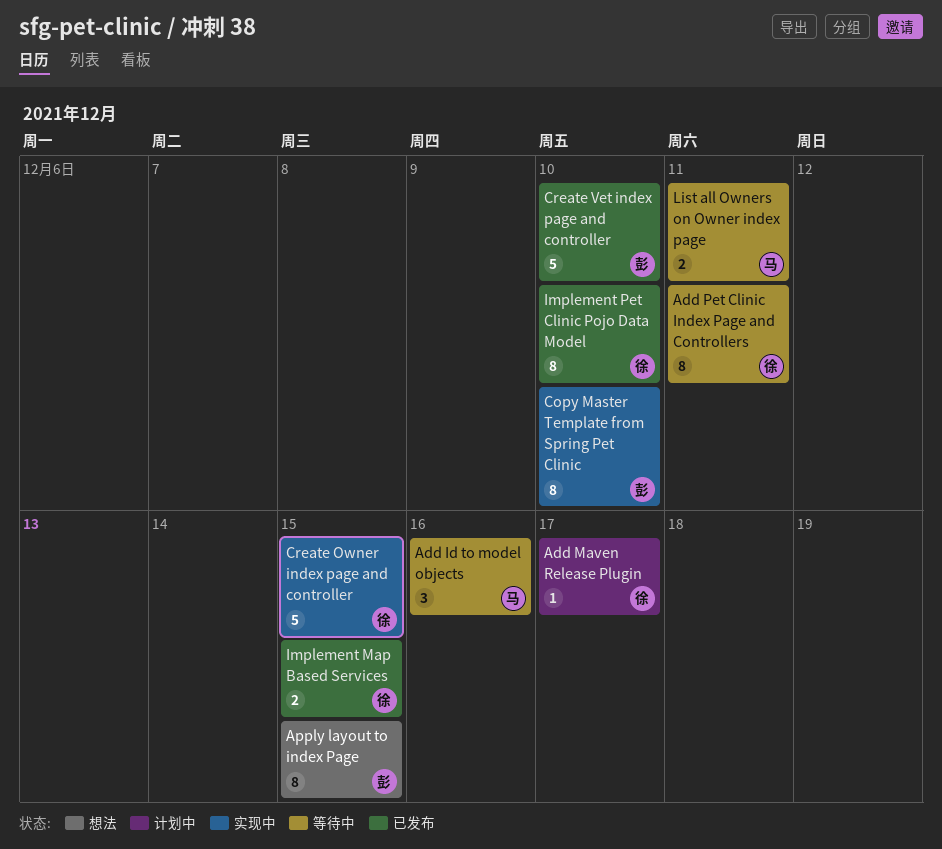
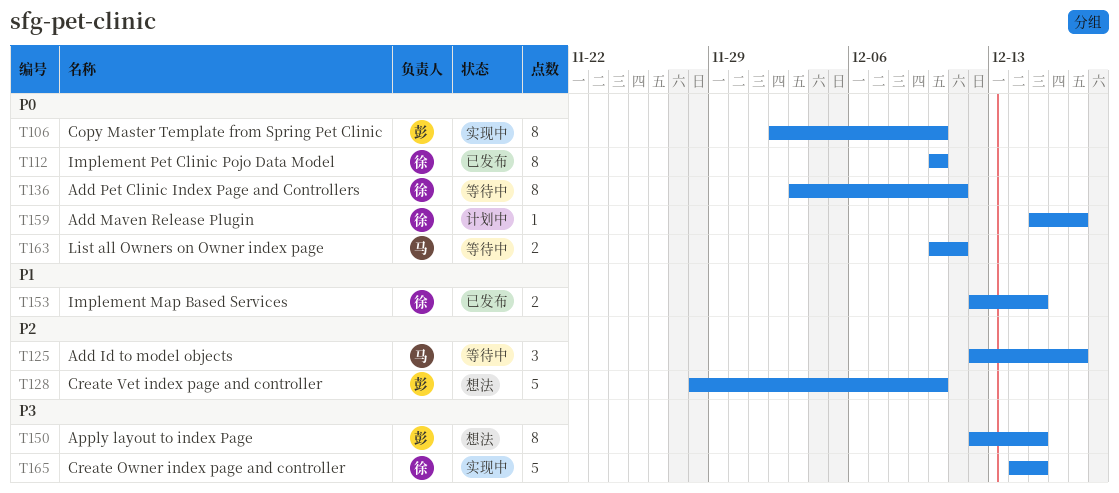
Add Id to model objects, due: Dec 16 -> Dec 17
Create Vet index page and controller, status: 已发布 -> 想法

